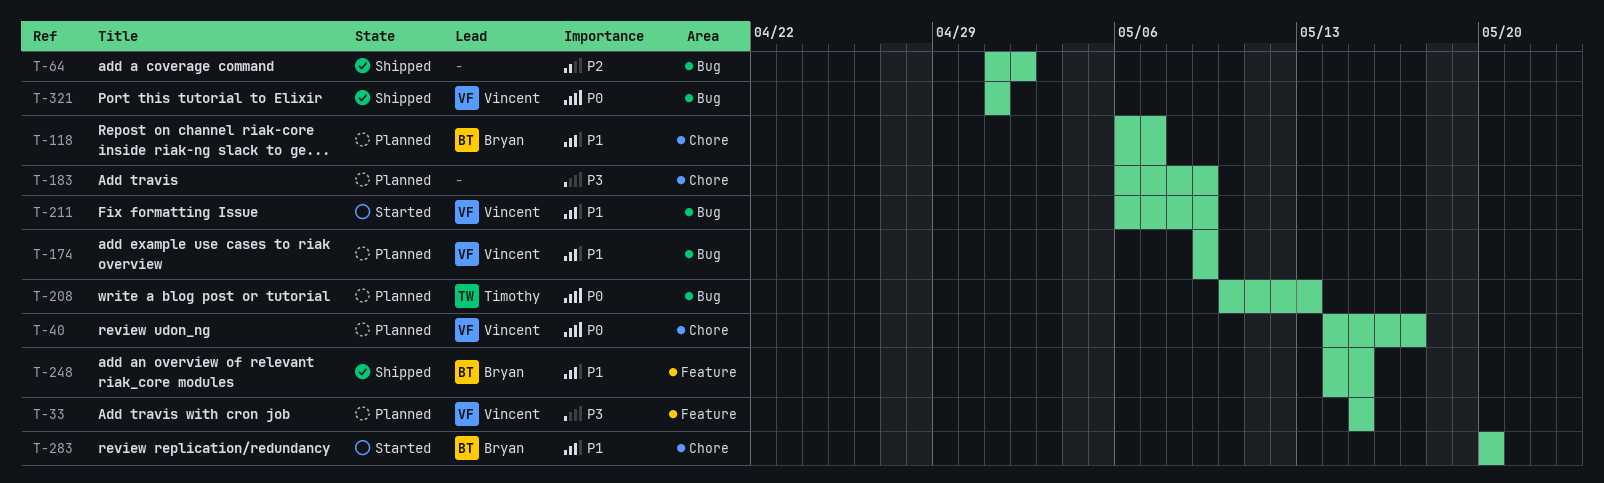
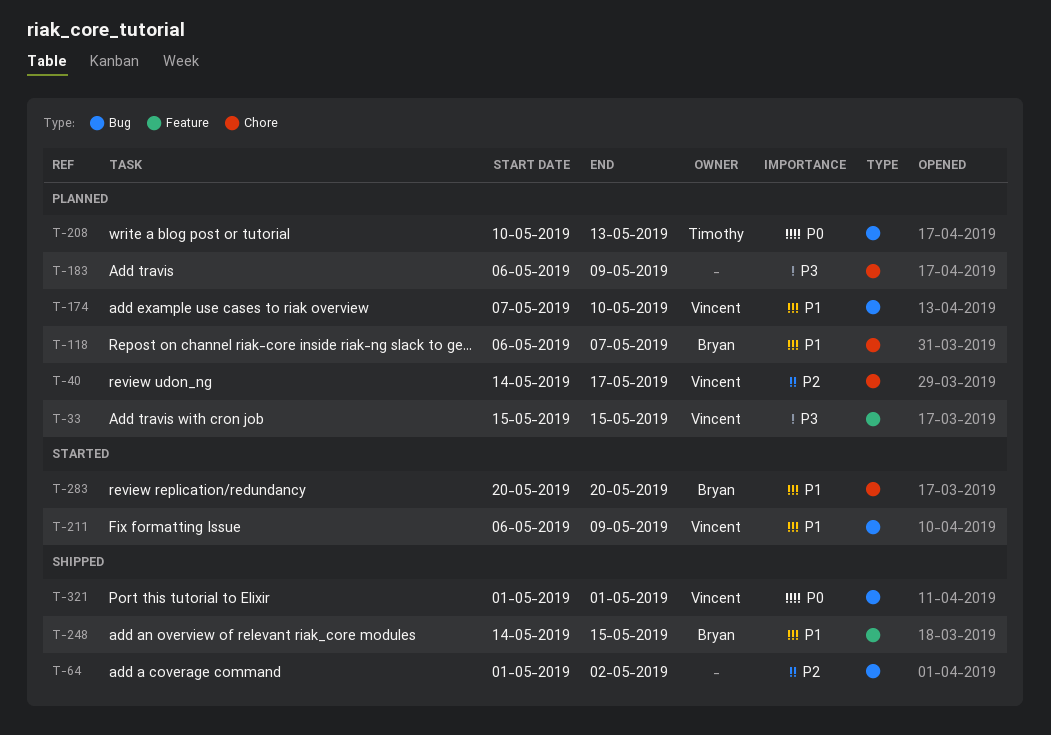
T-40, priority: P0 -> P2
T-174, start: May 9 -> May 7
T-174, due: May 9 -> May 10

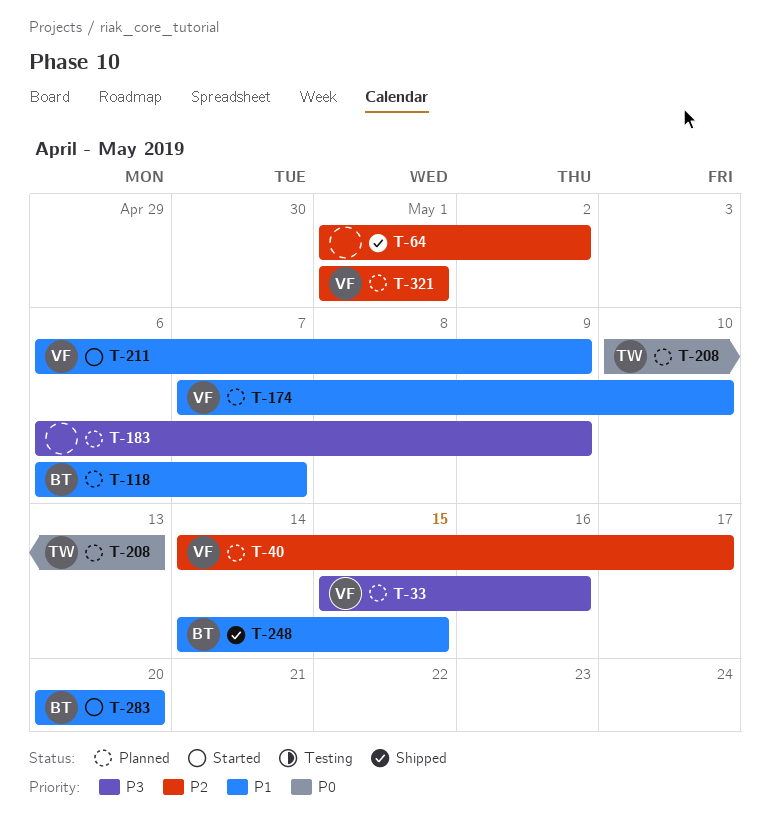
T-33, due: May 15 -> May 16
T-321, status: Shipped -> Planned
T-321, priority: P0 -> P2

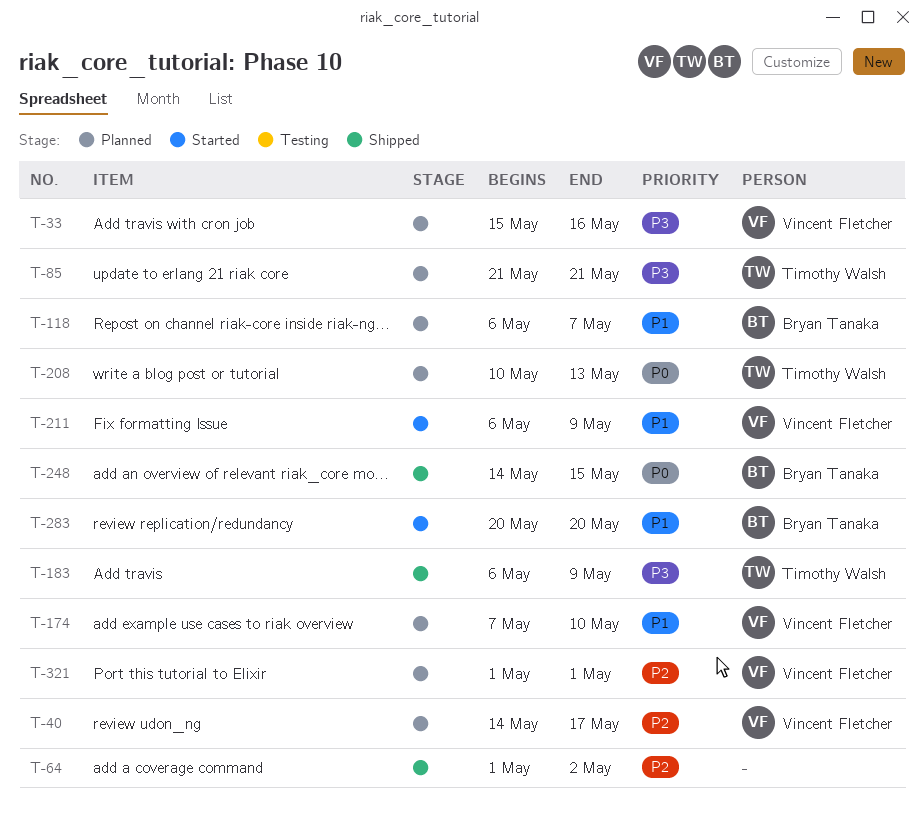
T-85: none -> present
T-183, status: Planned -> Shipped
T-183, owner: none -> Timothy Walsh
T-248, priority: P1 -> P0

